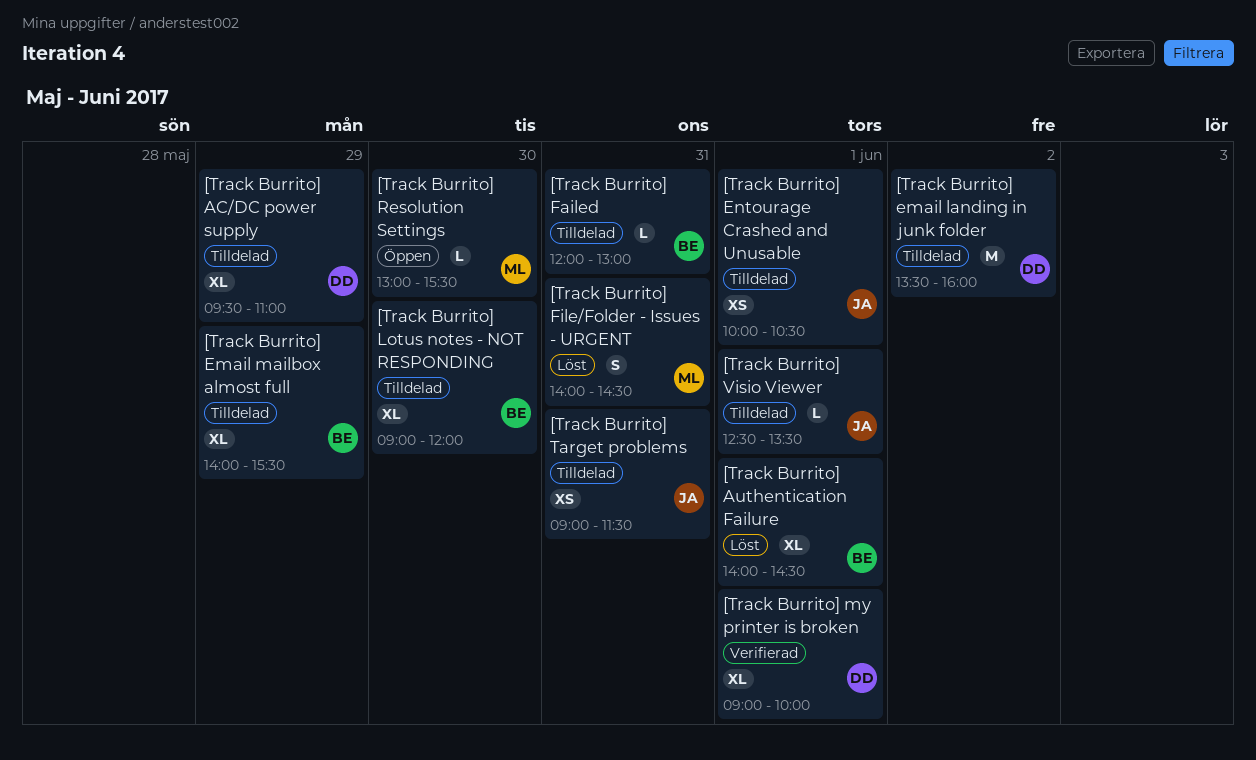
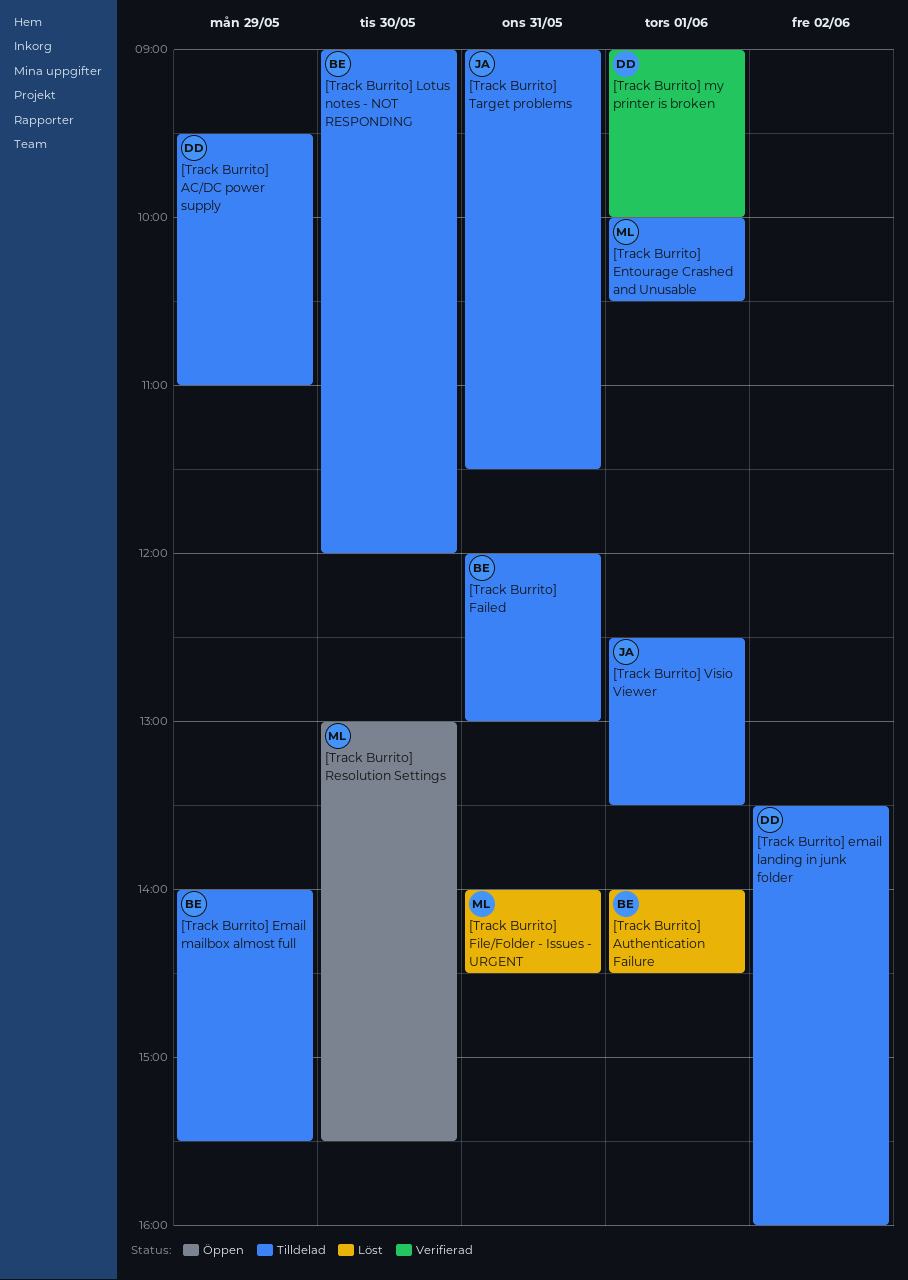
[Track Burrito] Entourage Crashed and Unusable, owner: JA -> ML

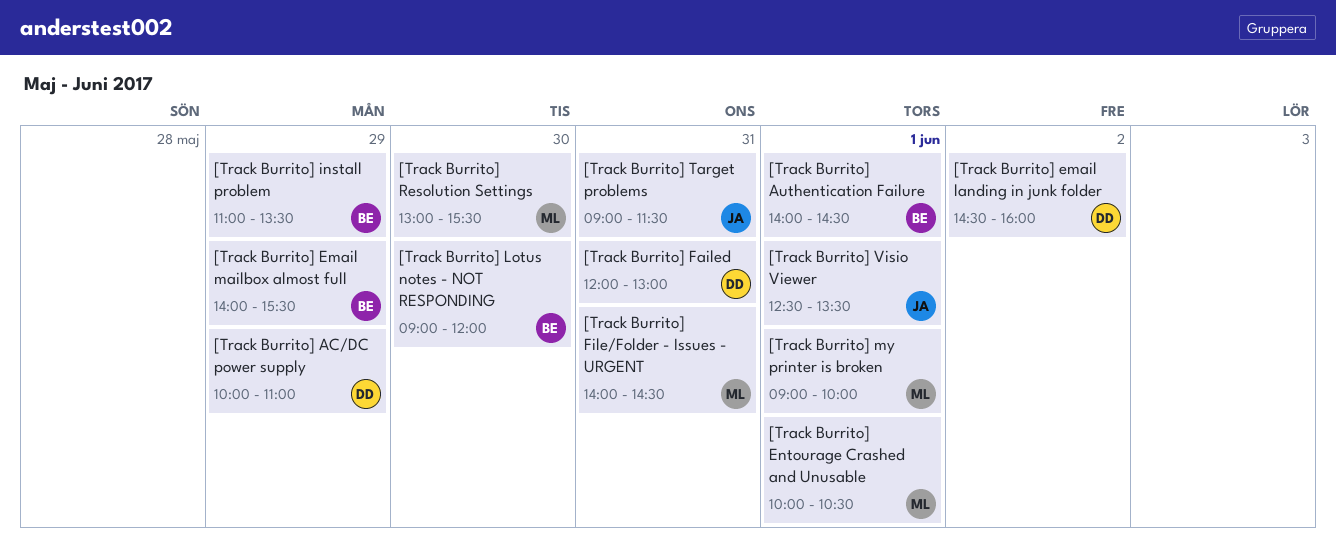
[Track Burrito] AC/DC power supply, begins: 09:30 -> 10:00
[Track Burrito] email landing in junk folder, begins: 13:30 -> 14:30
[Track Burrito] Failed, owner: BE -> DD
[Track Burrito] install problem: none -> present
[Track Burrito] my printer is broken, owner: DD -> ML

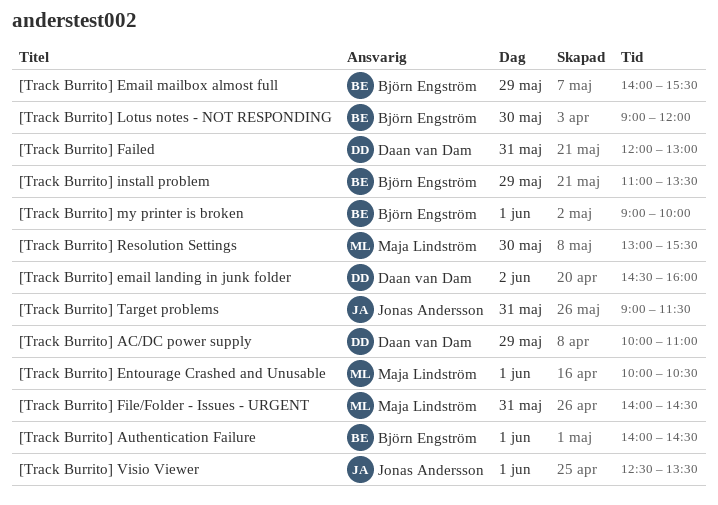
[Track Burrito] my printer is broken, owner: Maja Lindström -> Björn Engström

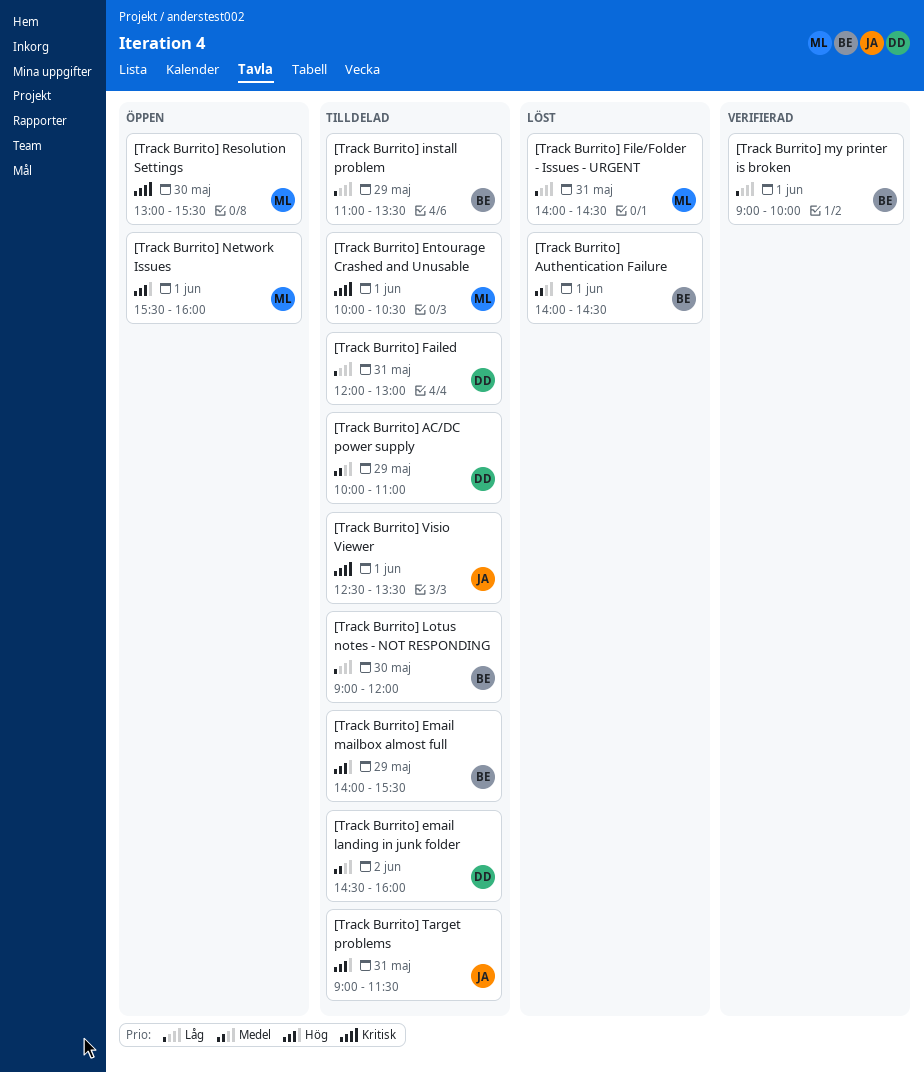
[Track Burrito] Network Issues: none -> present

